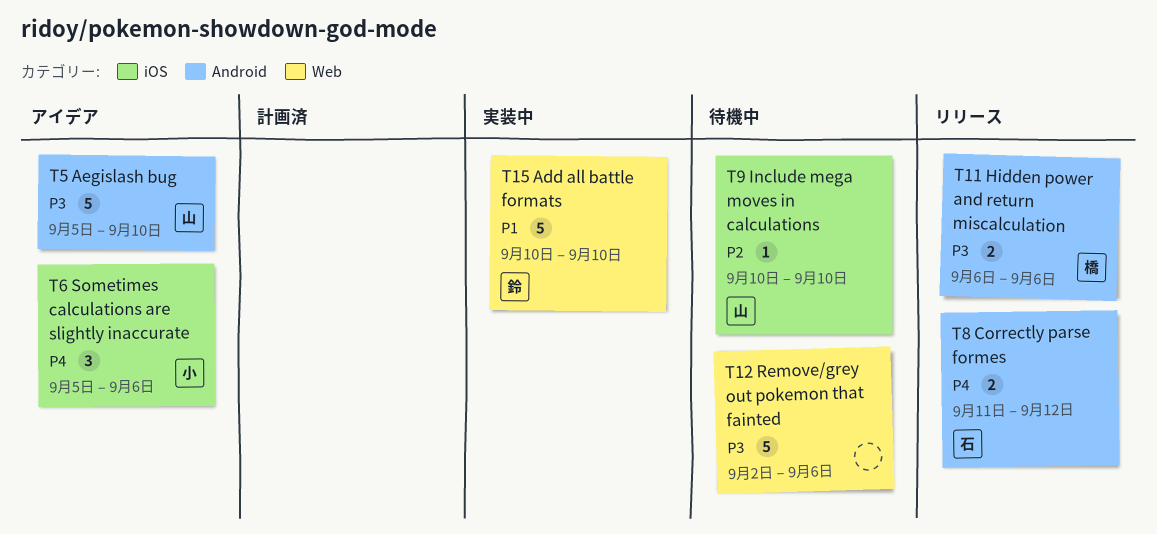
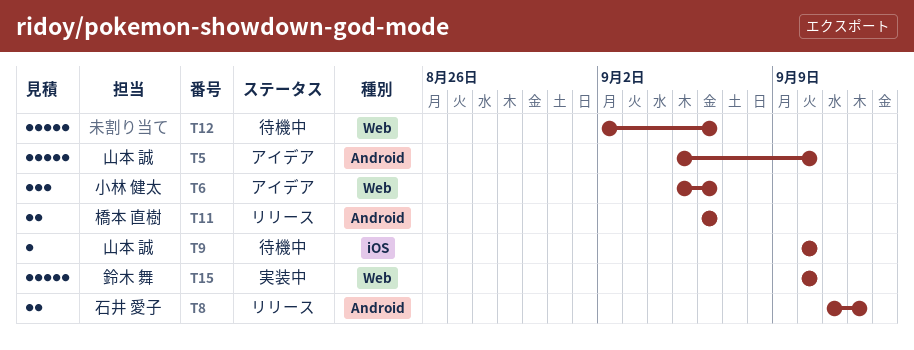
T6, label: iOS -> Web

